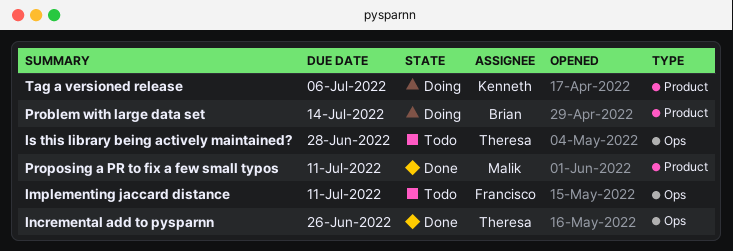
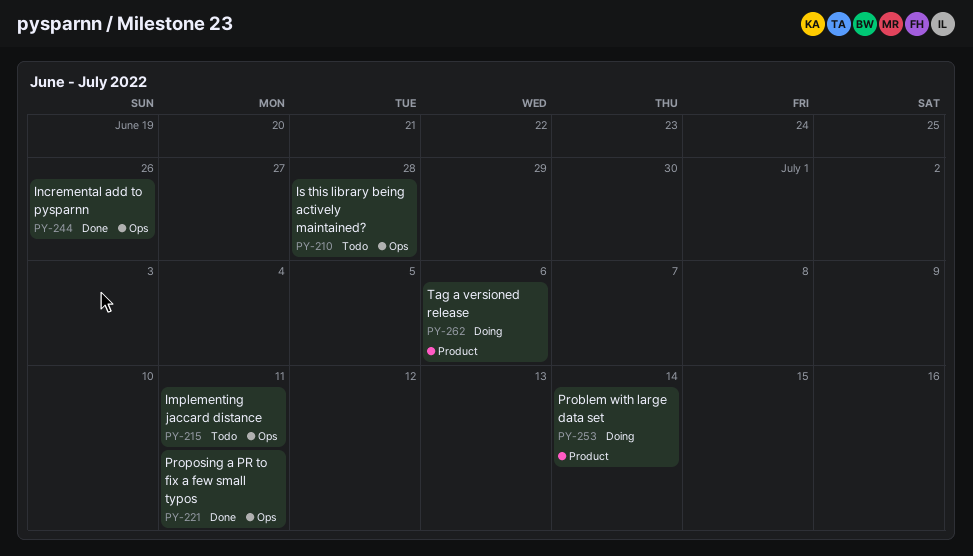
Proposing a PR to fix a few small typos, label: Product -> Ops

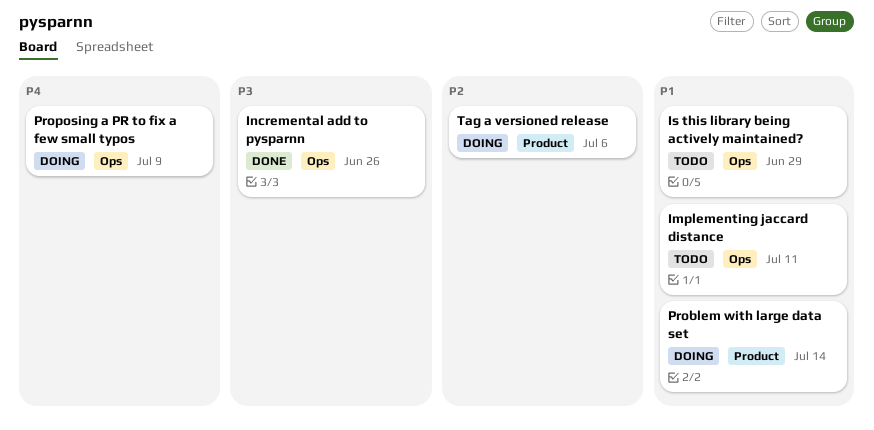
Is this library being actively maintained?, due: Jun 28 -> Jun 29
Proposing a PR to fix a few small typos, status: Done -> Doing
Proposing a PR to fix a few small typos, due: Jul 11 -> Jul 9

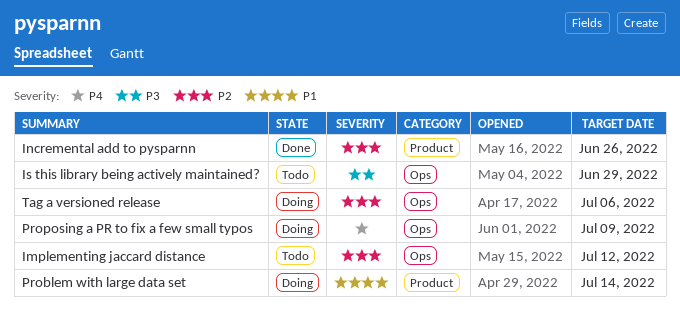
Implementing jaccard distance, priority: P1 -> P2
Implementing jaccard distance, due: Jul 11 -> Jul 12
Incremental add to pysparnn, priority: P3 -> P2
Incremental add to pysparnn, label: Ops -> Product
Is this library being actively maintained?, priority: P1 -> P3
Tag a versioned release, label: Product -> Ops

